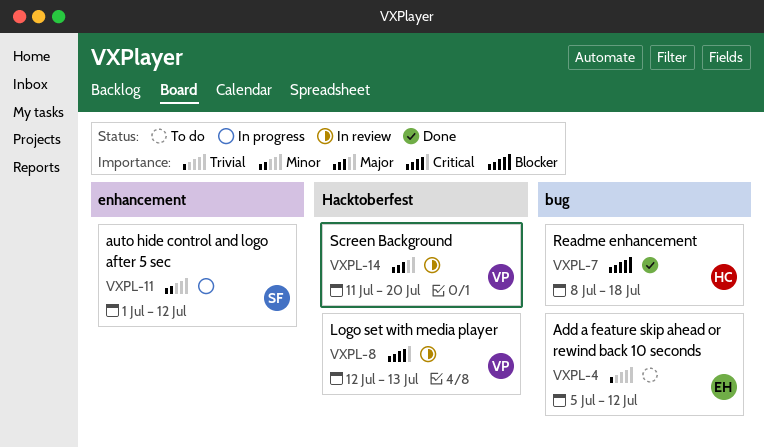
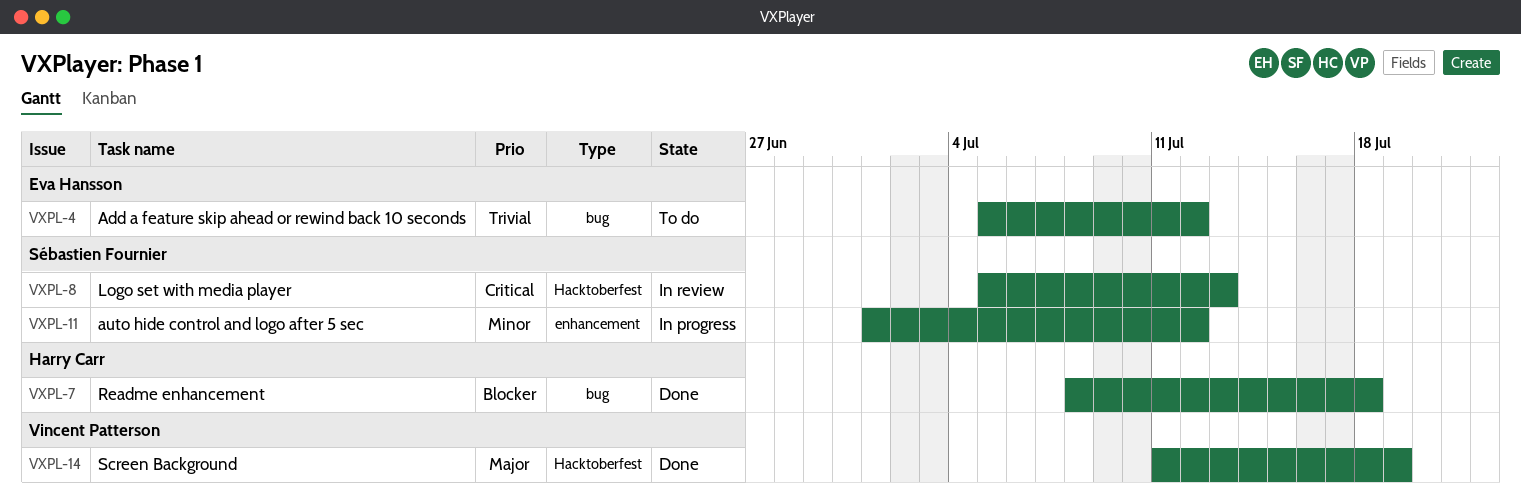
VXPL-8, owner: Vincent Patterson -> Sébastien Fournier
VXPL-8, start: Jul 12 -> Jul 5
VXPL-14, status: In review -> Done
VXPL-14, due: Jul 20 -> Jul 19

